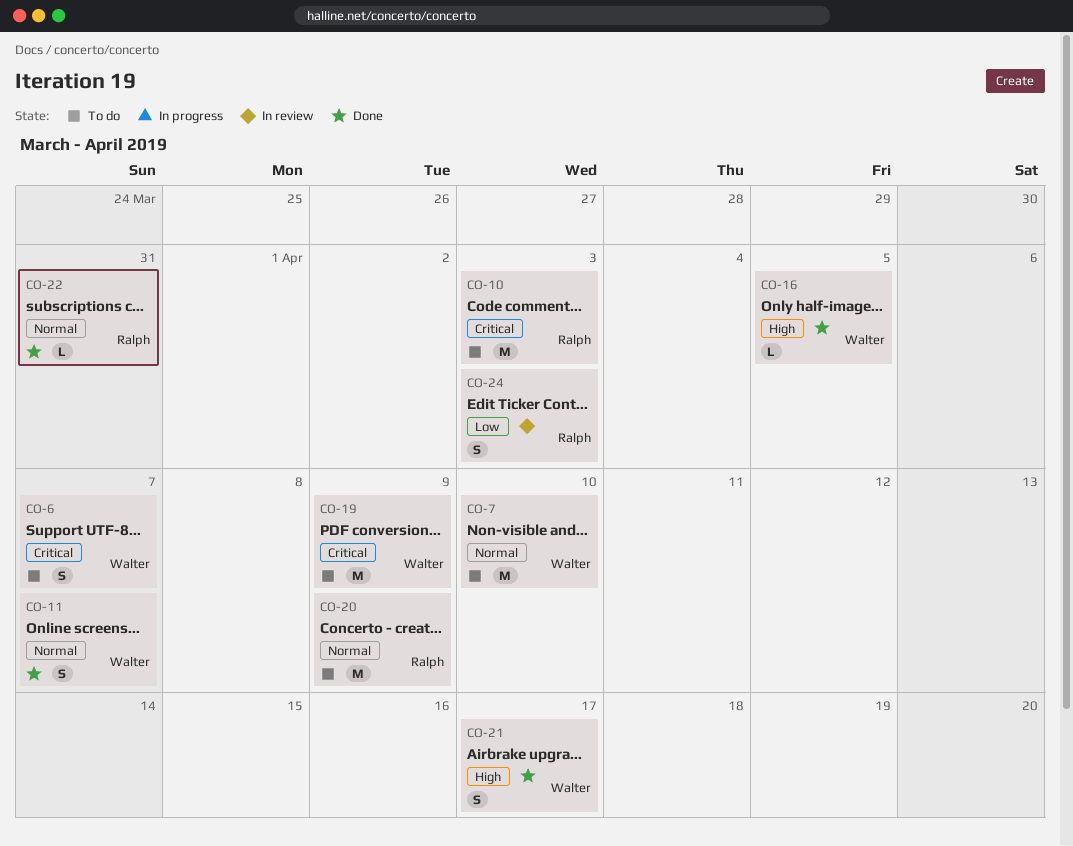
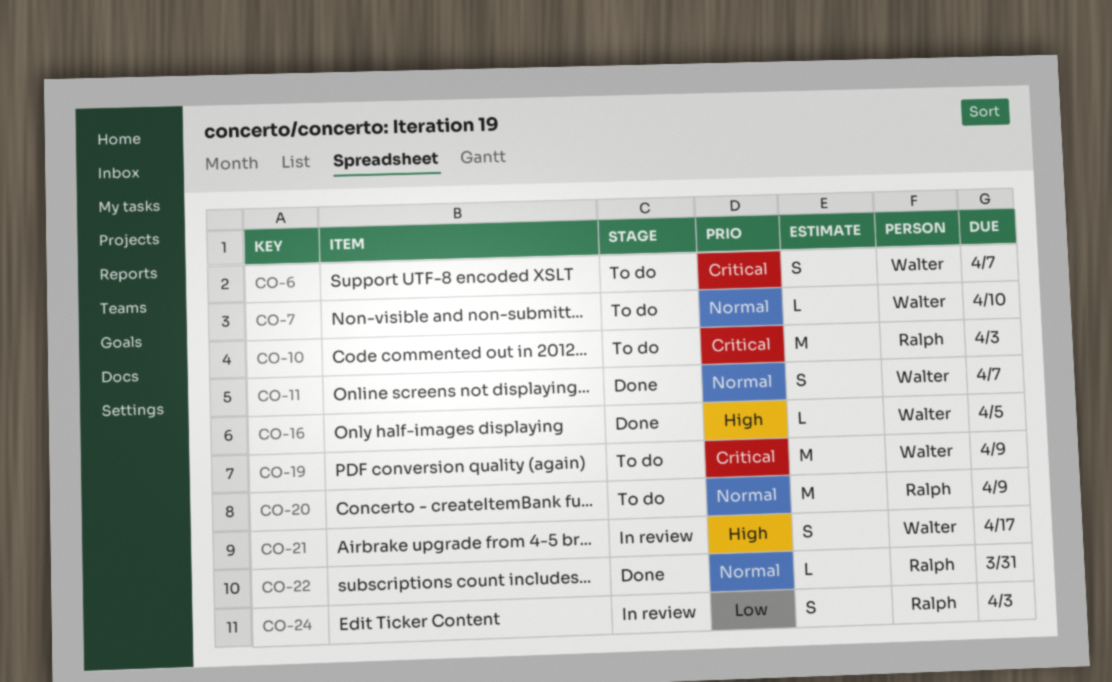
CO-7, estimate: M -> L
CO-21, status: Done -> In review

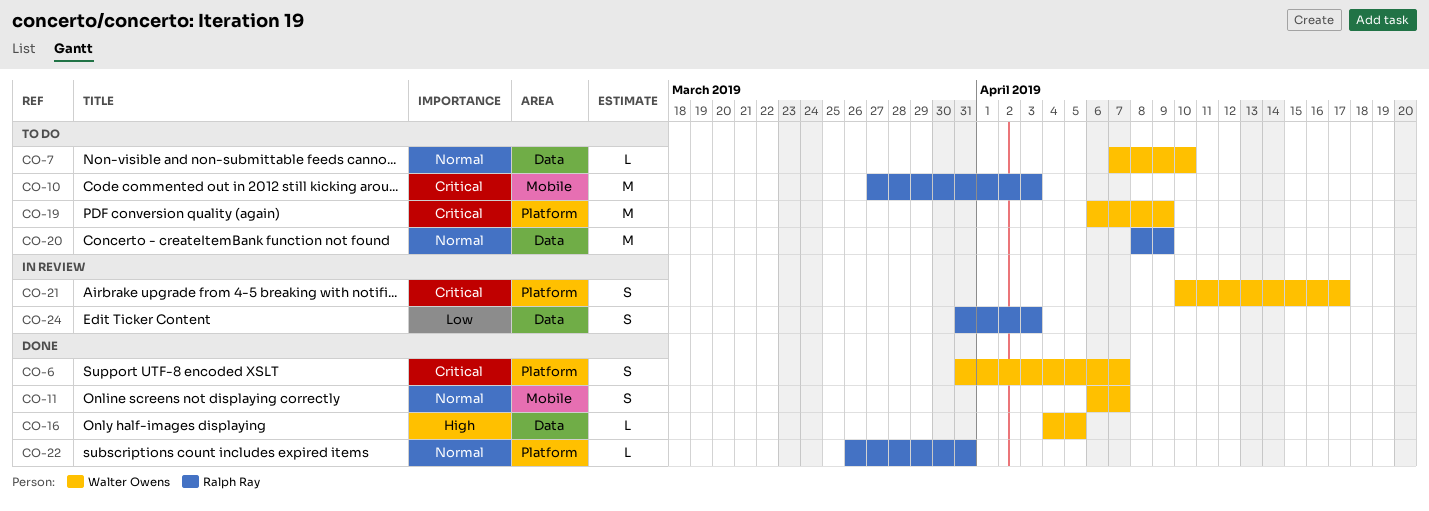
CO-6, status: To do -> Done
CO-21, priority: High -> Critical

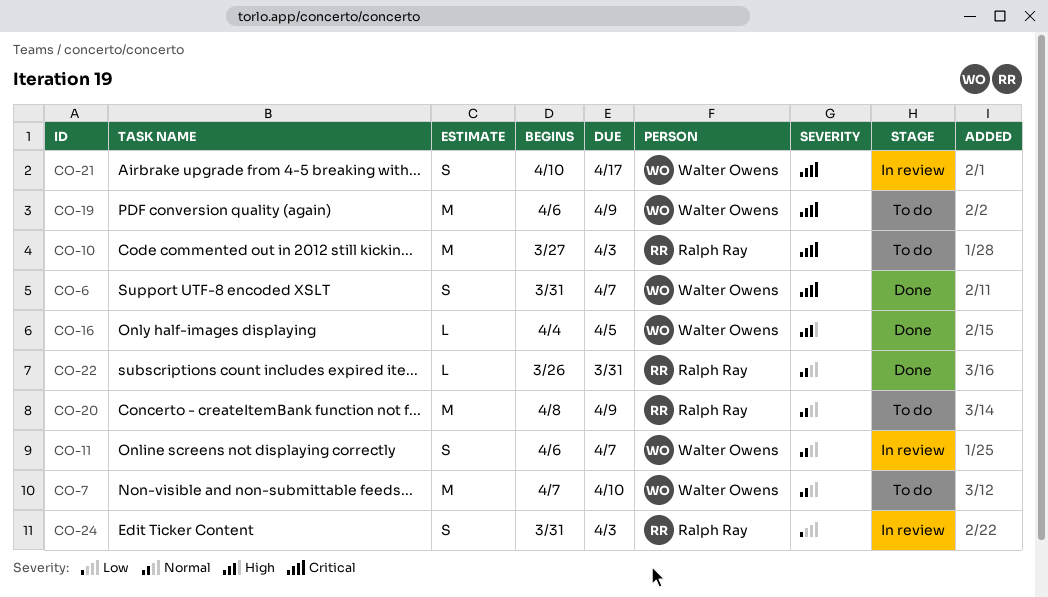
CO-7, estimate: L -> M
CO-11, status: Done -> In review

